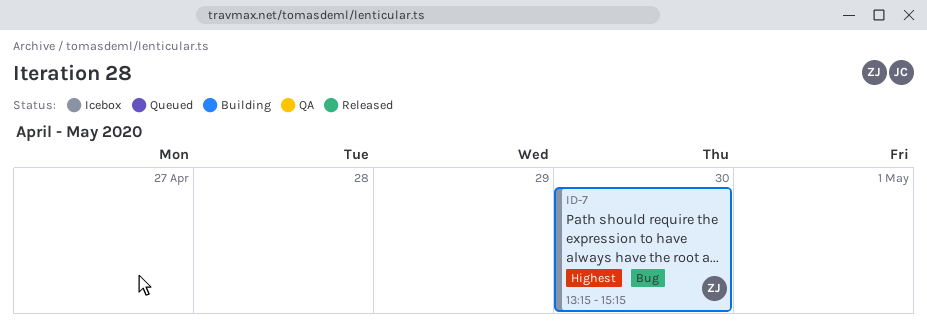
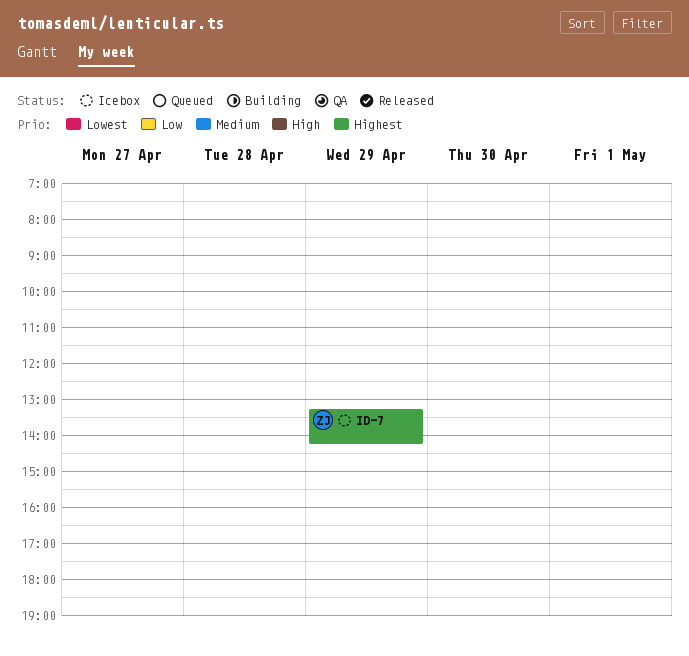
ID-7, day: Apr 30 -> Apr 29
ID-7, ends: 15:15 -> 14:15

